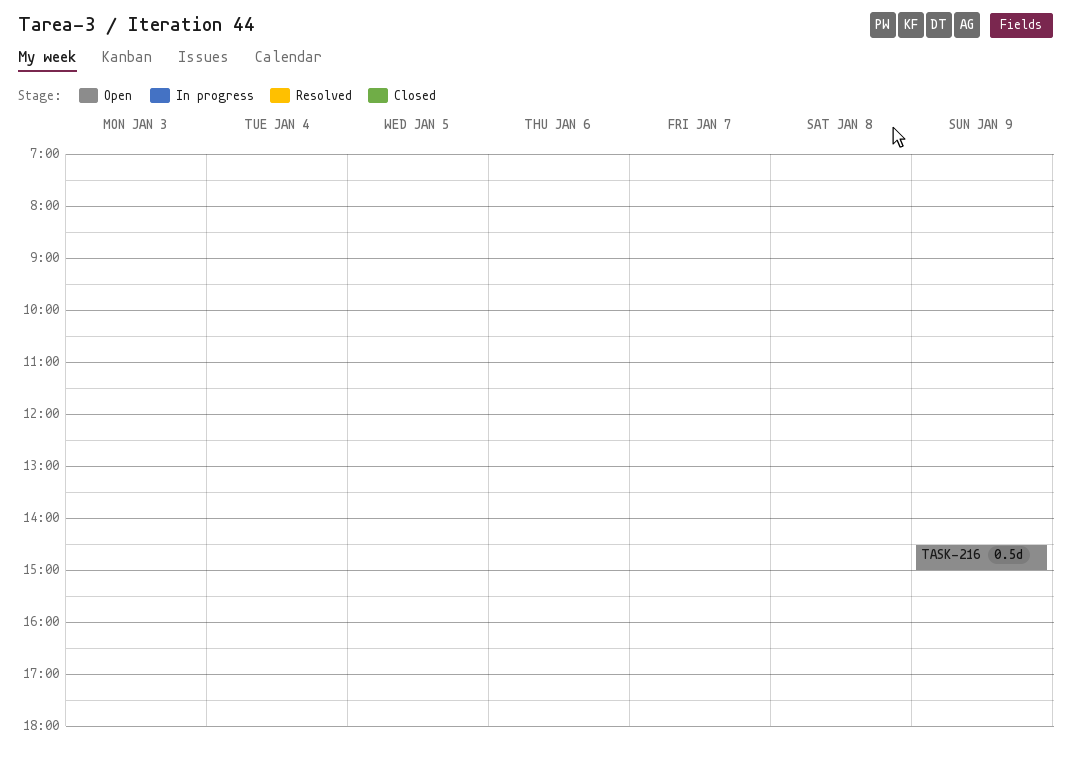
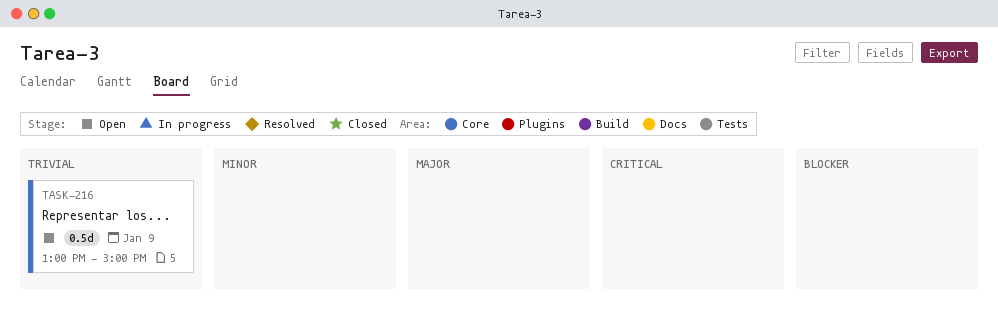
TASK-216, begins: 14:30 -> 13:00

